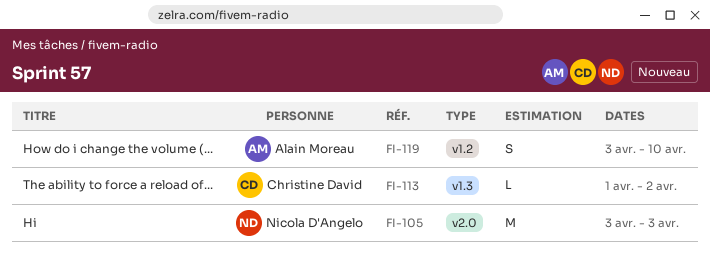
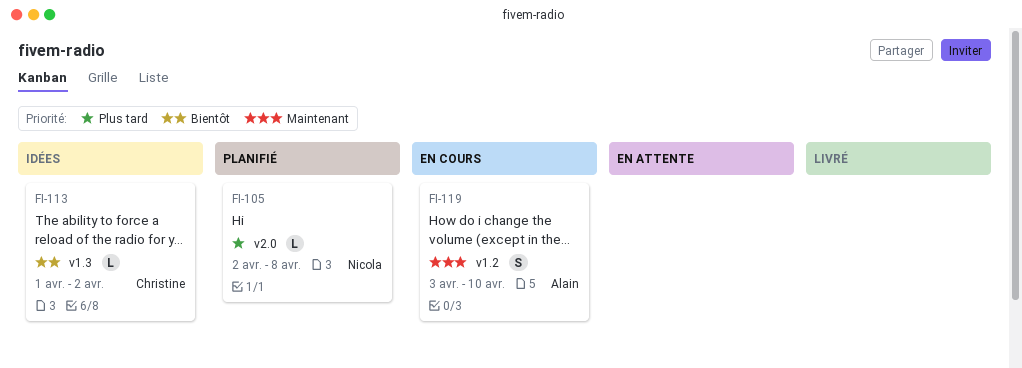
FI-105, estimate: M -> L
FI-105, start: Apr 3 -> Apr 2
FI-105, due: Apr 3 -> Apr 8

